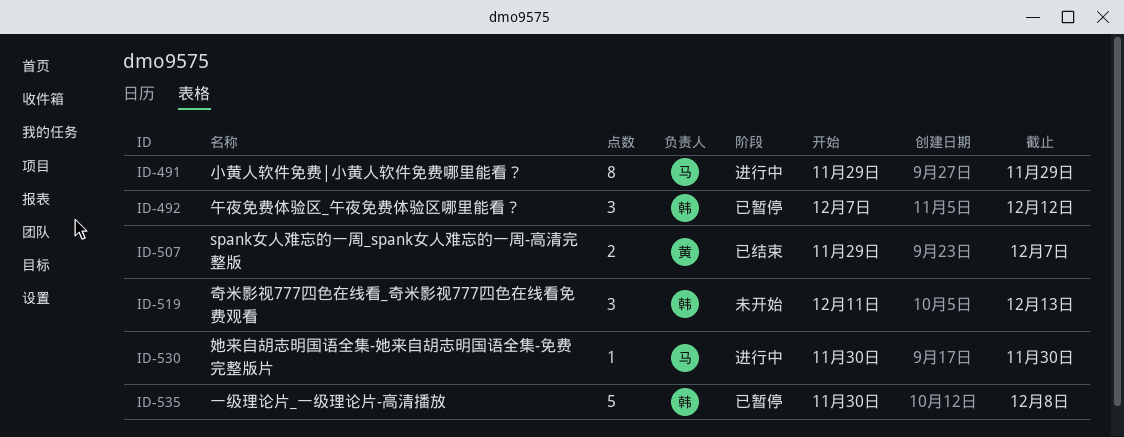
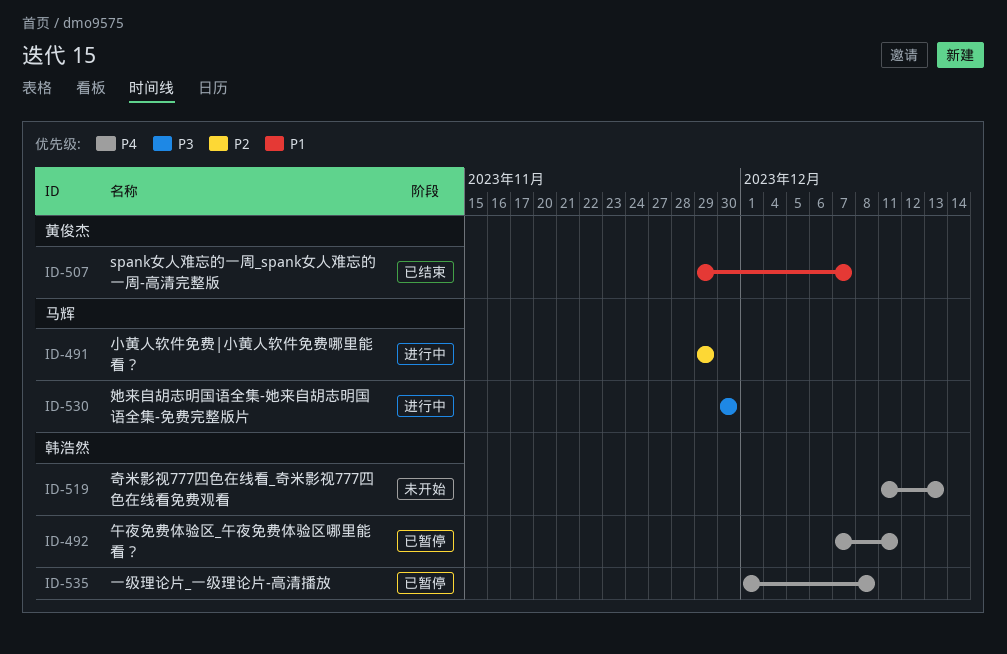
ID-492, due: Dec 12 -> Dec 11
ID-535, start: Nov 30 -> Dec 1

